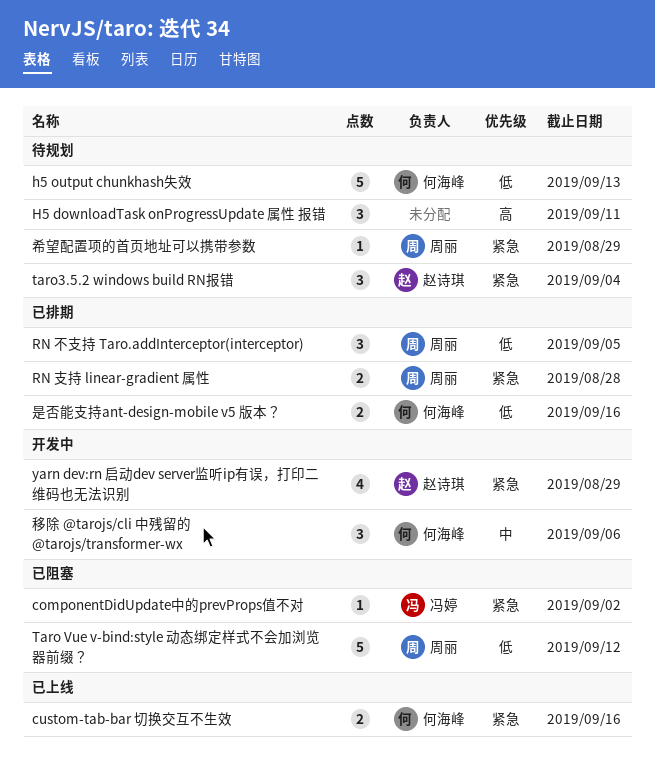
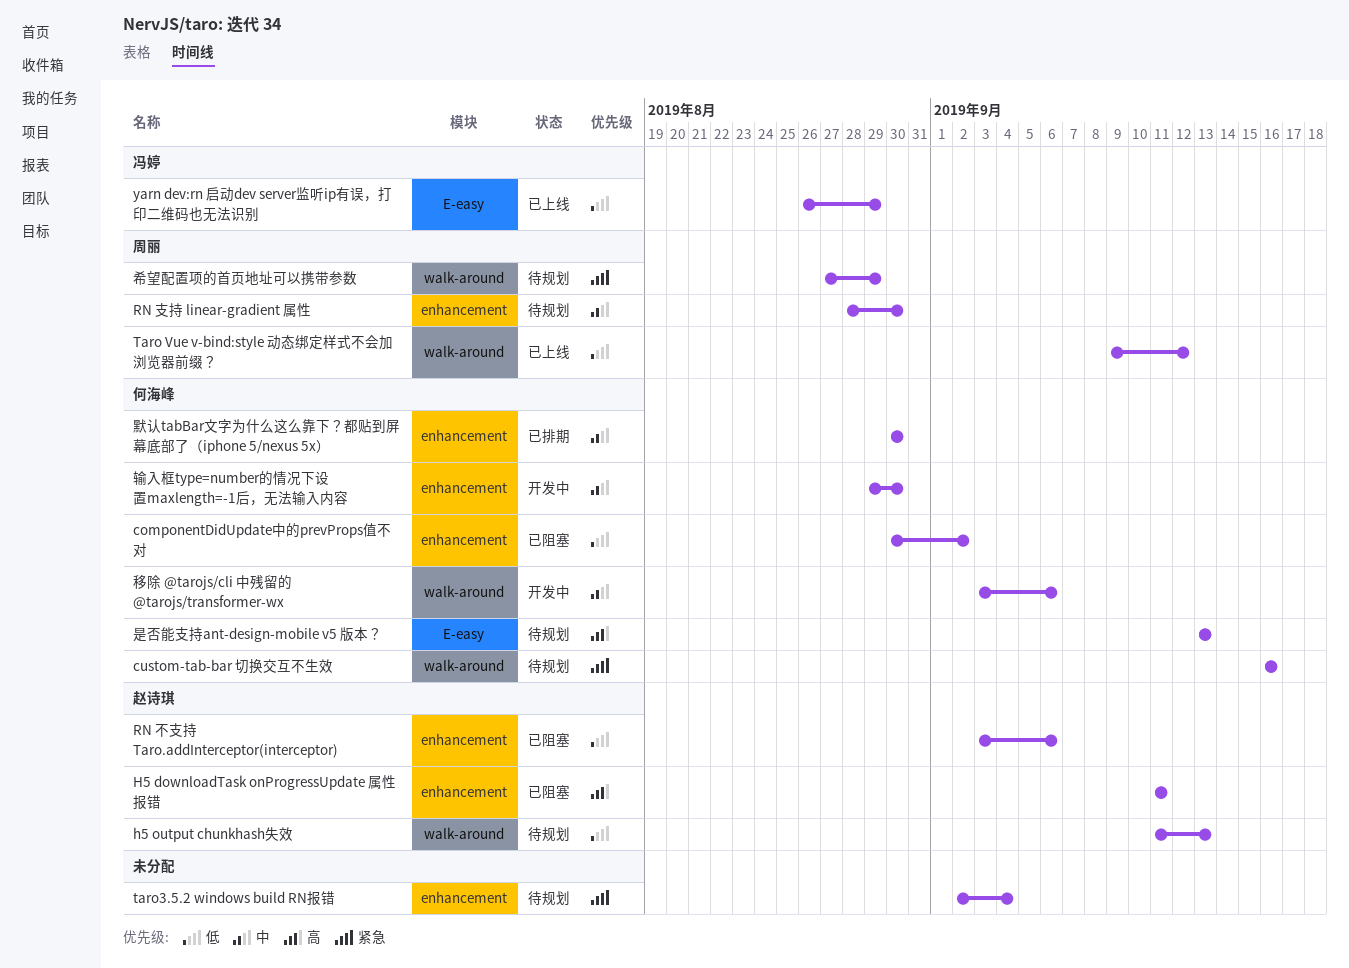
componentDidUpdate中的prevProps值不对, owner: 冯婷 -> 何海峰
componentDidUpdate中的prevProps值不对, priority: 紧急 -> 低
custom-tab-bar 切换交互不生效, status: 已上线 -> 待规划
H5 downloadTask onProgressUpdate 属性 报错, status: 待规划 -> 已阻塞
H5 downloadTask onProgressUpdate 属性 报错, owner: none -> 赵诗琪
h5 output chunkhash失效, owner: 何海峰 -> 赵诗琪
RN 不支持 Taro.addInterceptor(interceptor), status: 已排期 -> 已阻塞
RN 不支持 Taro.addInterceptor(interceptor), owner: 周丽 -> 赵诗琪
RN 不支持 Taro.addInterceptor(interceptor), due: Sep 5 -> Sep 6
RN 支持 linear-gradient 属性, status: 已排期 -> 待规划
RN 支持 linear-gradient 属性, priority: 紧急 -> 中
RN 支持 linear-gradient 属性, due: Aug 28 -> Aug 30
Taro Vue v-bind:style 动态绑定样式不会加浏览器前缀？, status: 已阻塞 -> 已上线
taro3.5.2 windows build RN报错, owner: 赵诗琪 -> none
yarn dev:rn 启动dev server监听ip有误，打印二维码也无法识别, status: 开发中 -> 已上线
yarn dev:rn 启动dev server监听ip有误，打印二维码也无法识别, owner: 赵诗琪 -> 冯婷
yarn dev:rn 启动dev server监听ip有误，打印二维码也无法识别, priority: 紧急 -> 低
是否能支持ant-design-mobile v5 版本？, status: 已排期 -> 待规划
是否能支持ant-design-mobile v5 版本？, priority: 低 -> 高
是否能支持ant-design-mobile v5 版本？, due: Sep 16 -> Sep 13
输入框type=number的情况下设置maxlength=-1后，无法输入内容: none -> present
默认tabBar文字为什么这么靠下？都贴到屏幕底部了（iphone 5/nexus 5x）: none -> present

